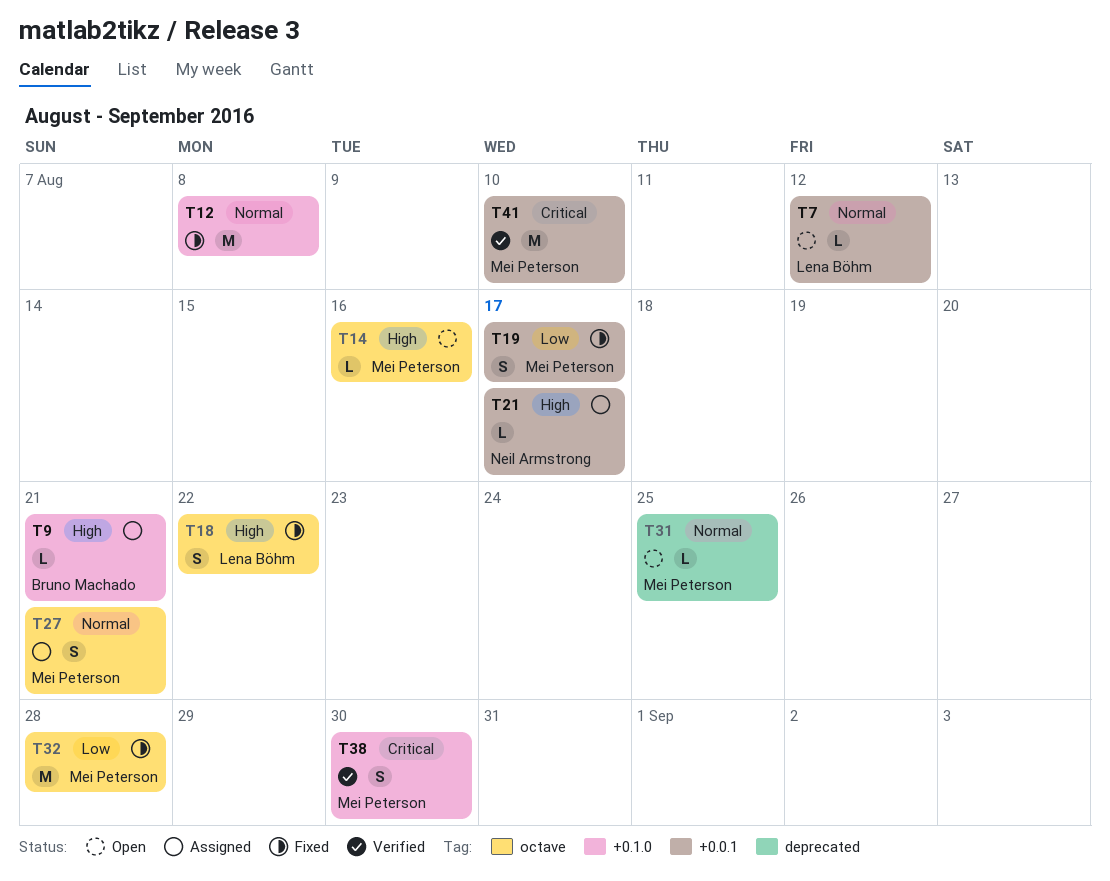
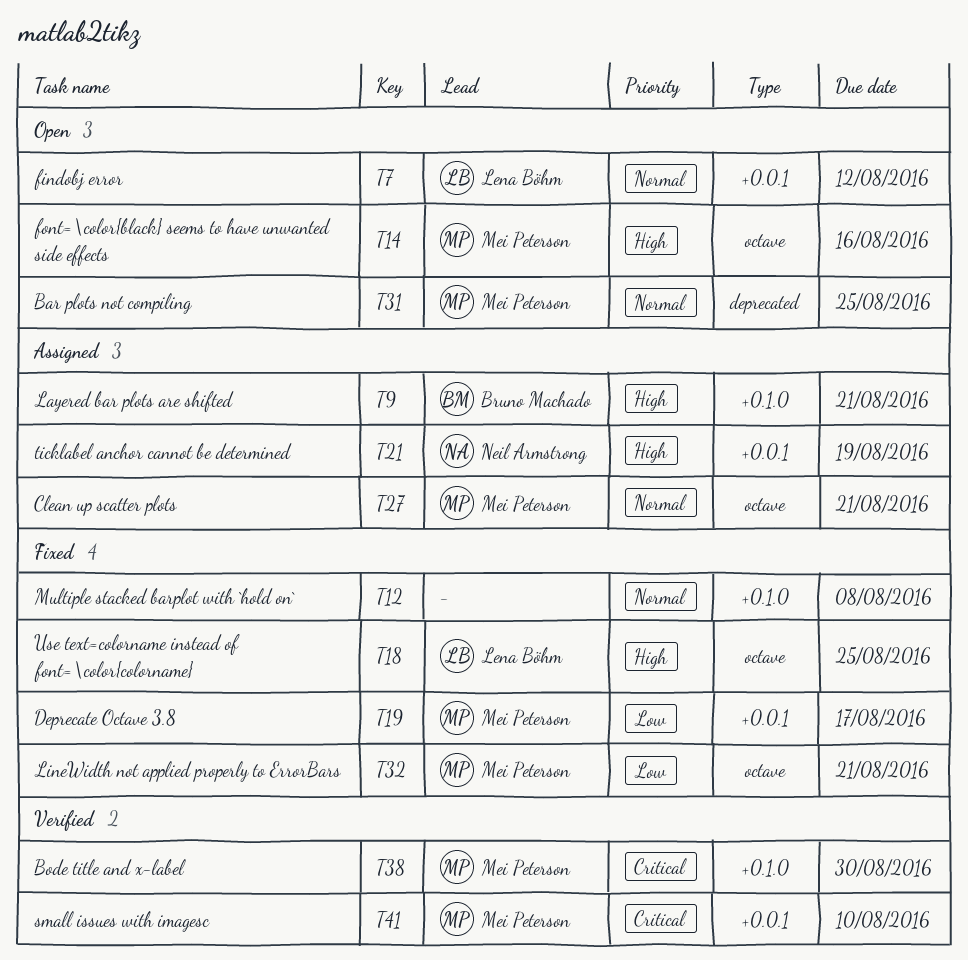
T18, due: Aug 22 -> Aug 25
T21, due: Aug 17 -> Aug 19
T32, due: Aug 28 -> Aug 21

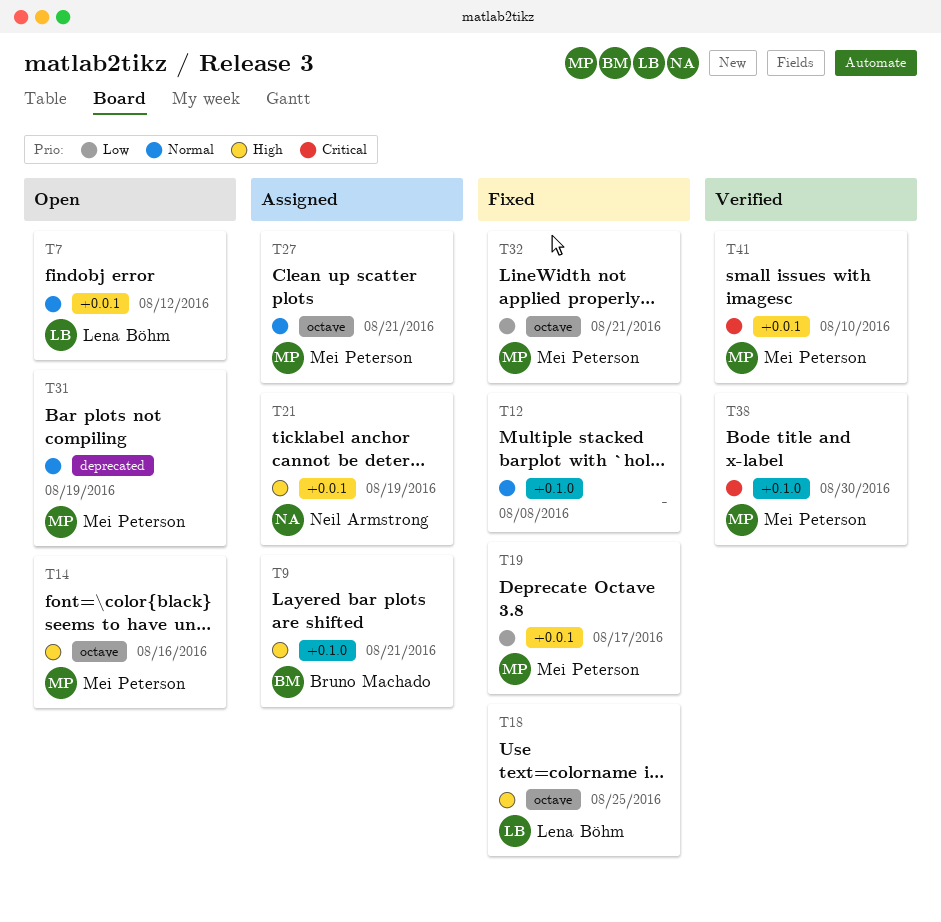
T31, due: Aug 25 -> Aug 19

